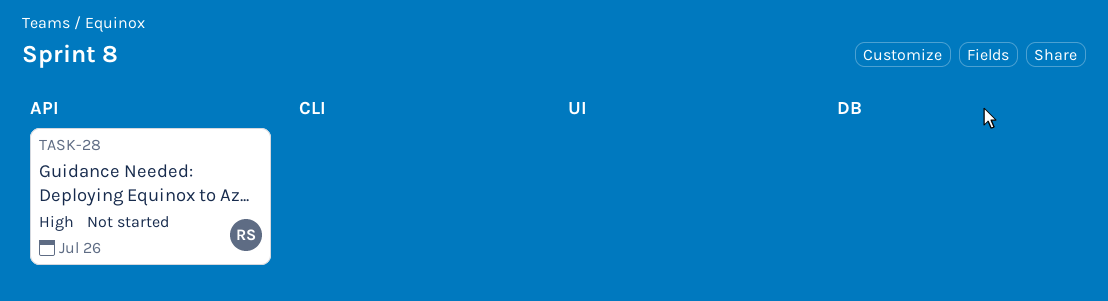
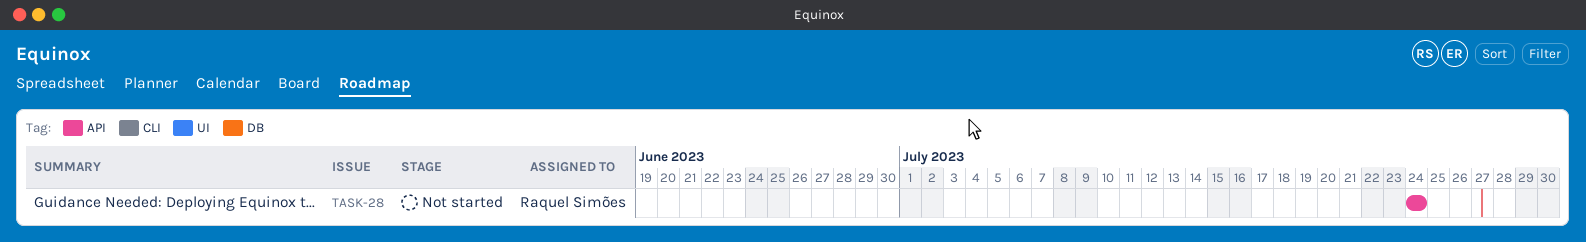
TASK-28, due: Jul 26 -> Jul 24

